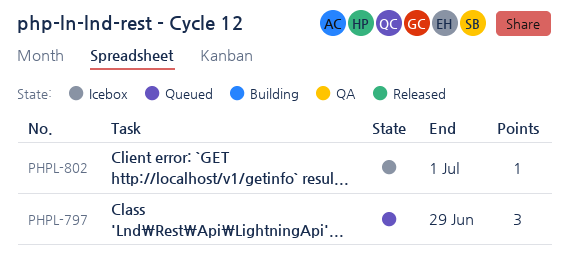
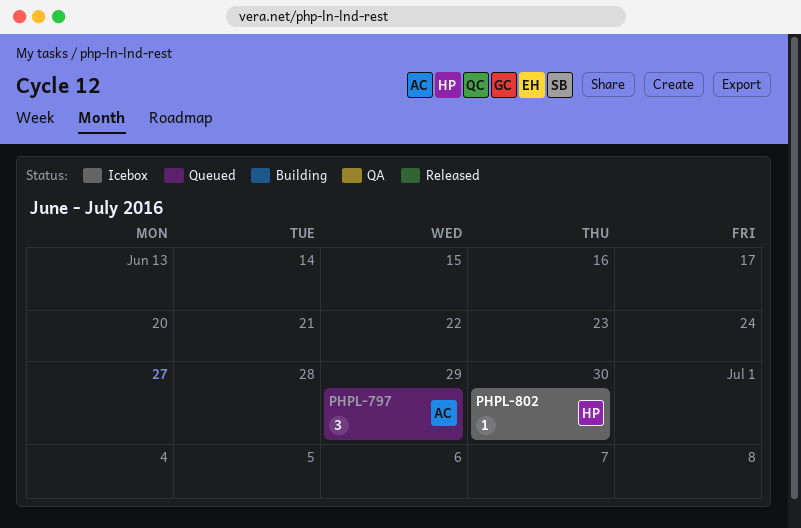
PHPL-802, due: Jul 1 -> Jun 30

